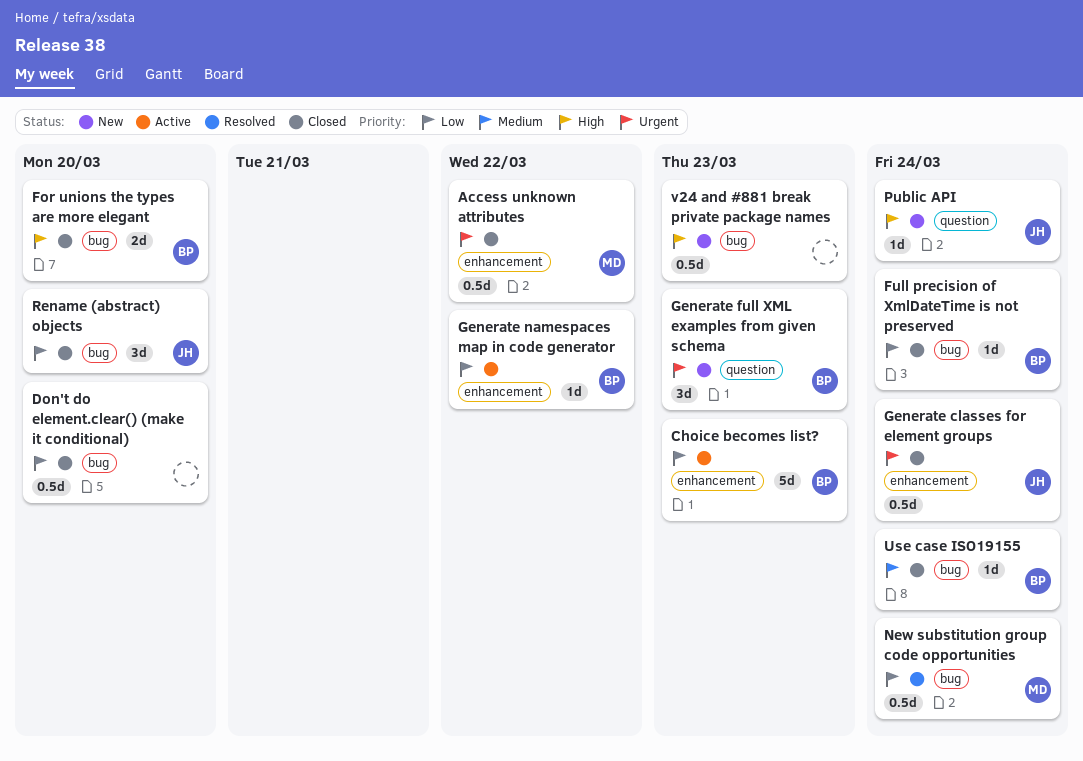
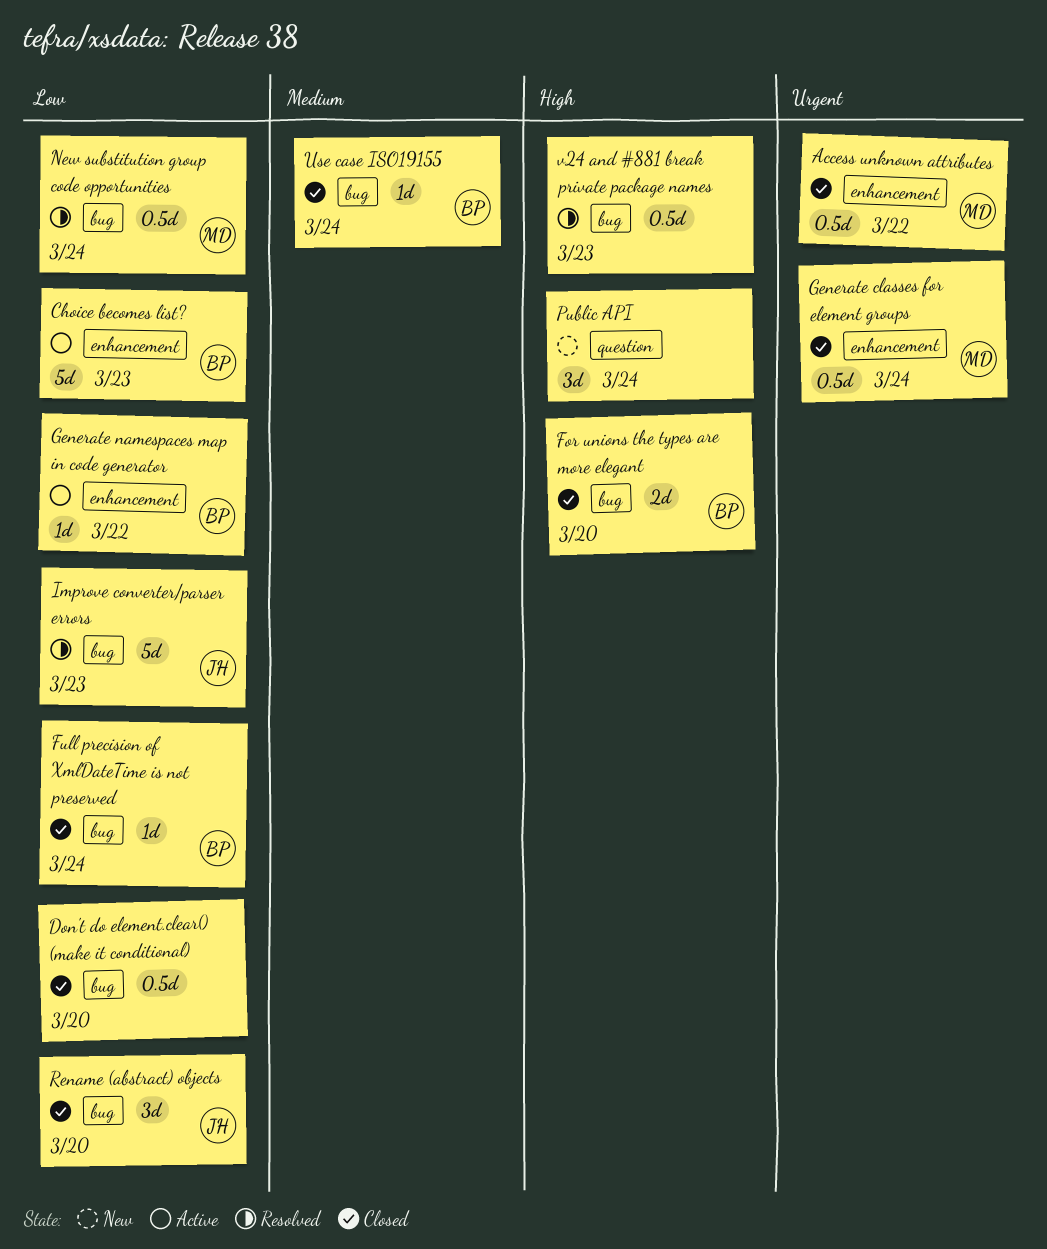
Generate classes for element groups, owner: JH -> MD
Generate full XML examples from given schema: present -> none
Improve converter/parser errors: none -> present
Public API, owner: JH -> none
Public API, estimate: 1d -> 3d
v24 and #881 break private package names, status: New -> Resolved

